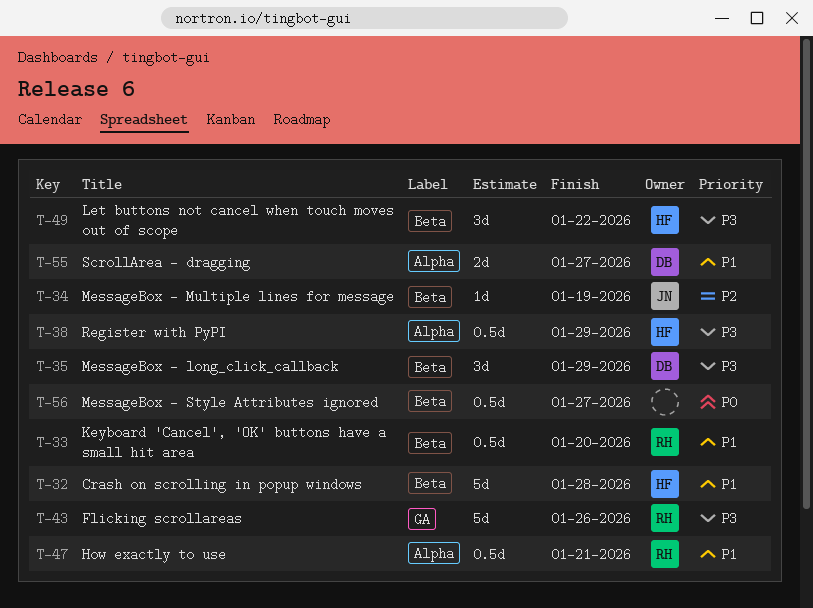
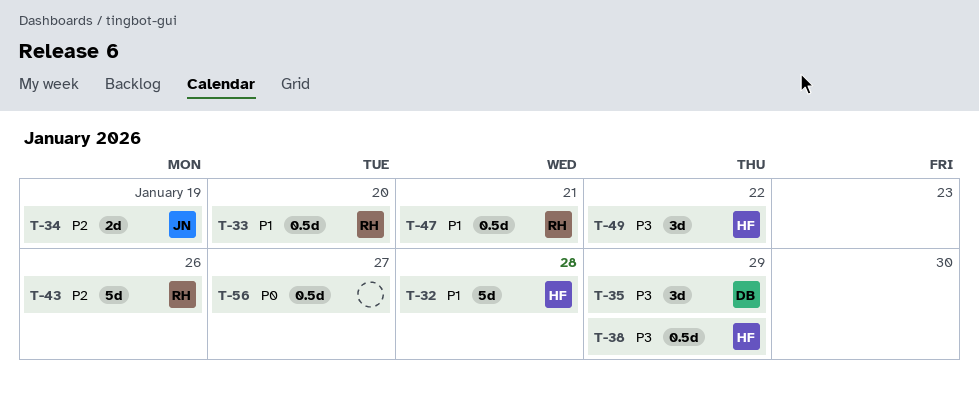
T-34, estimate: 1d -> 2d
T-43, priority: P3 -> P2
T-55: present -> none

